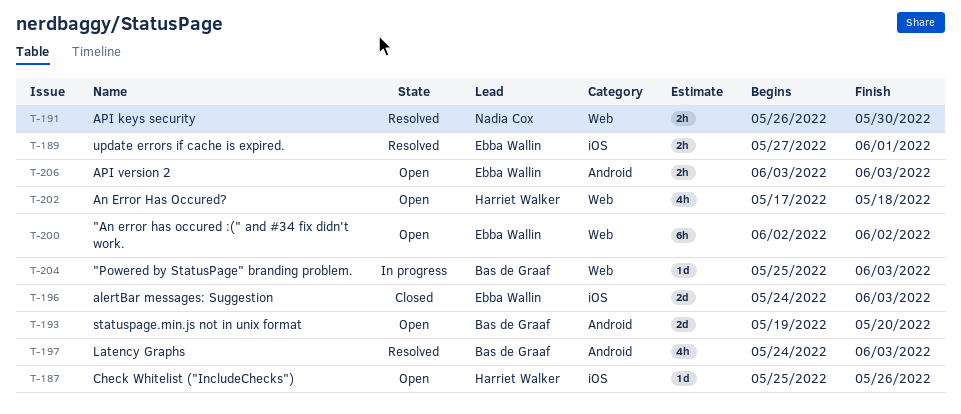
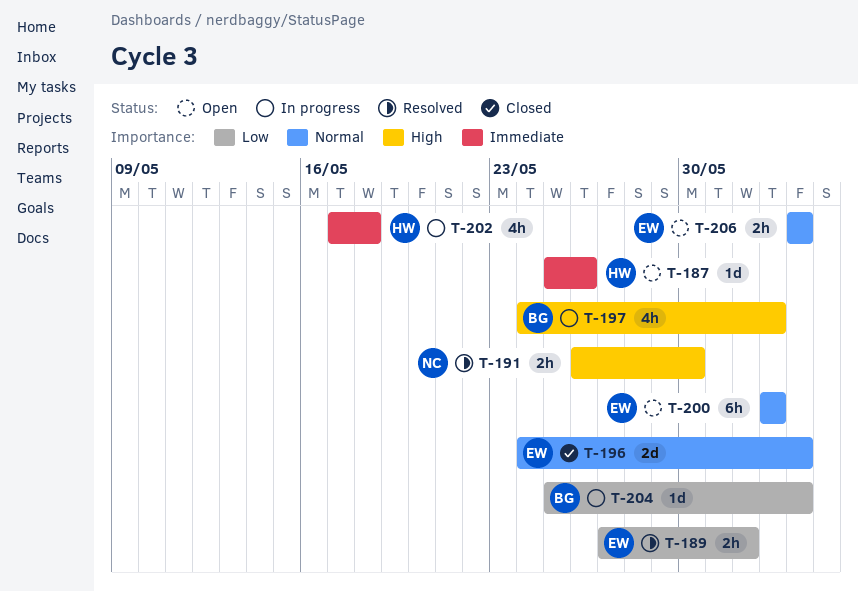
T-193: present -> none
T-197, status: Resolved -> In progress
T-197, due: Jun 3 -> Jun 2
T-202, status: Open -> In progress

